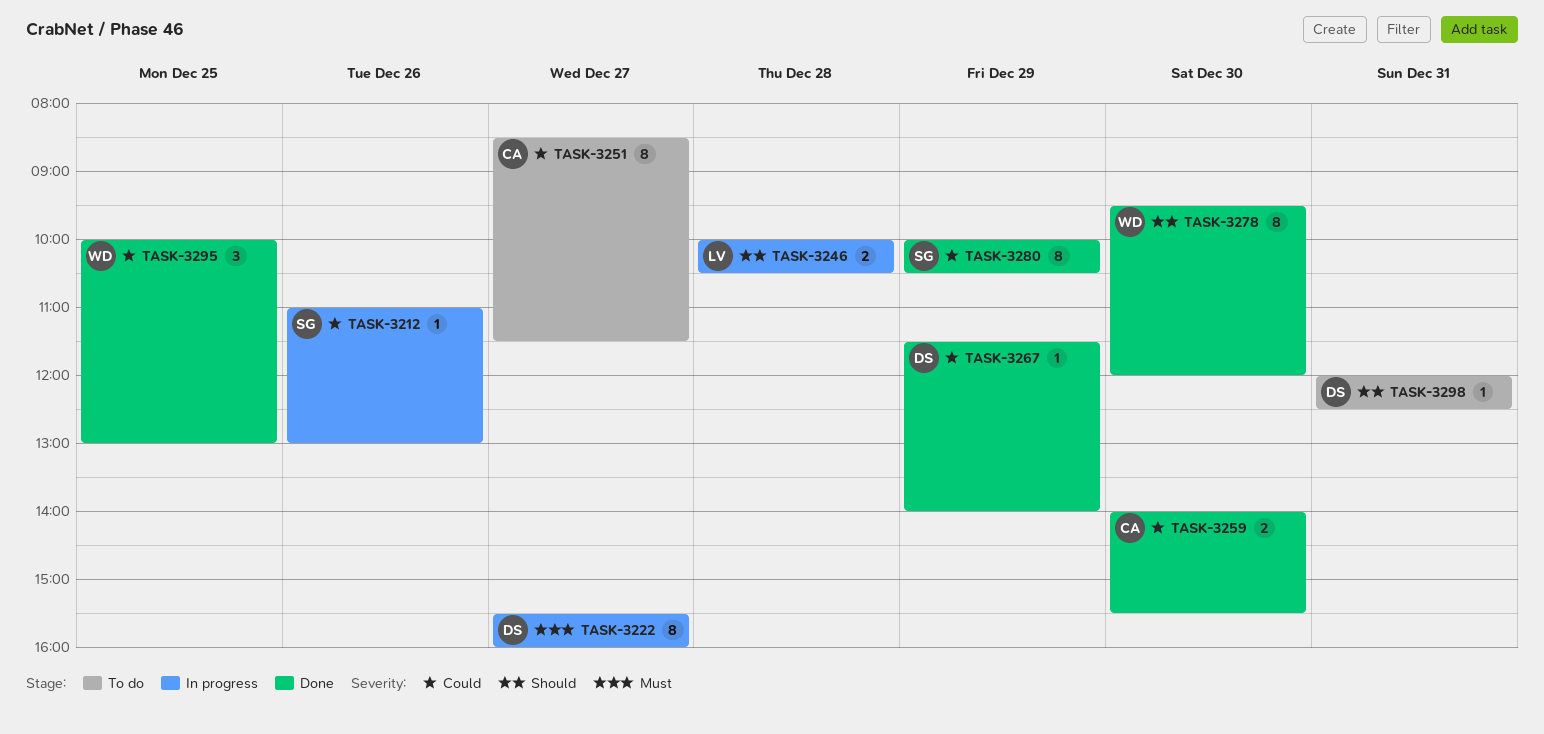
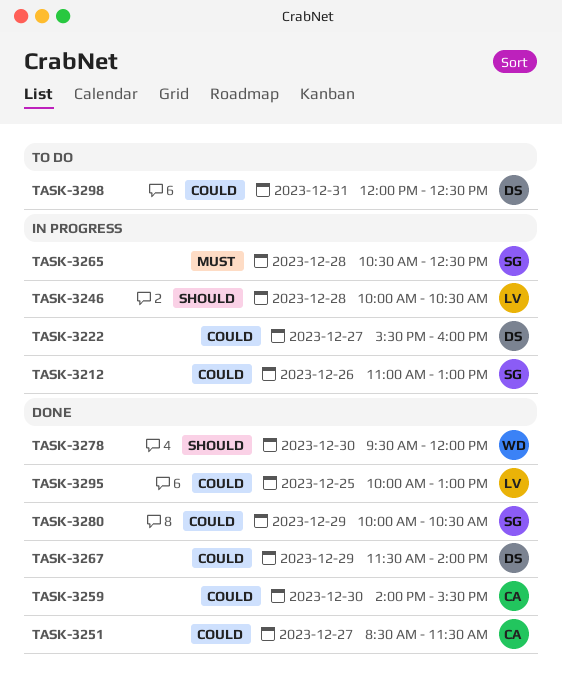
TASK-3222, priority: Must -> Could
TASK-3251, status: To do -> Done
TASK-3265: none -> present
TASK-3295, owner: WD -> LV
TASK-3298, priority: Should -> Could

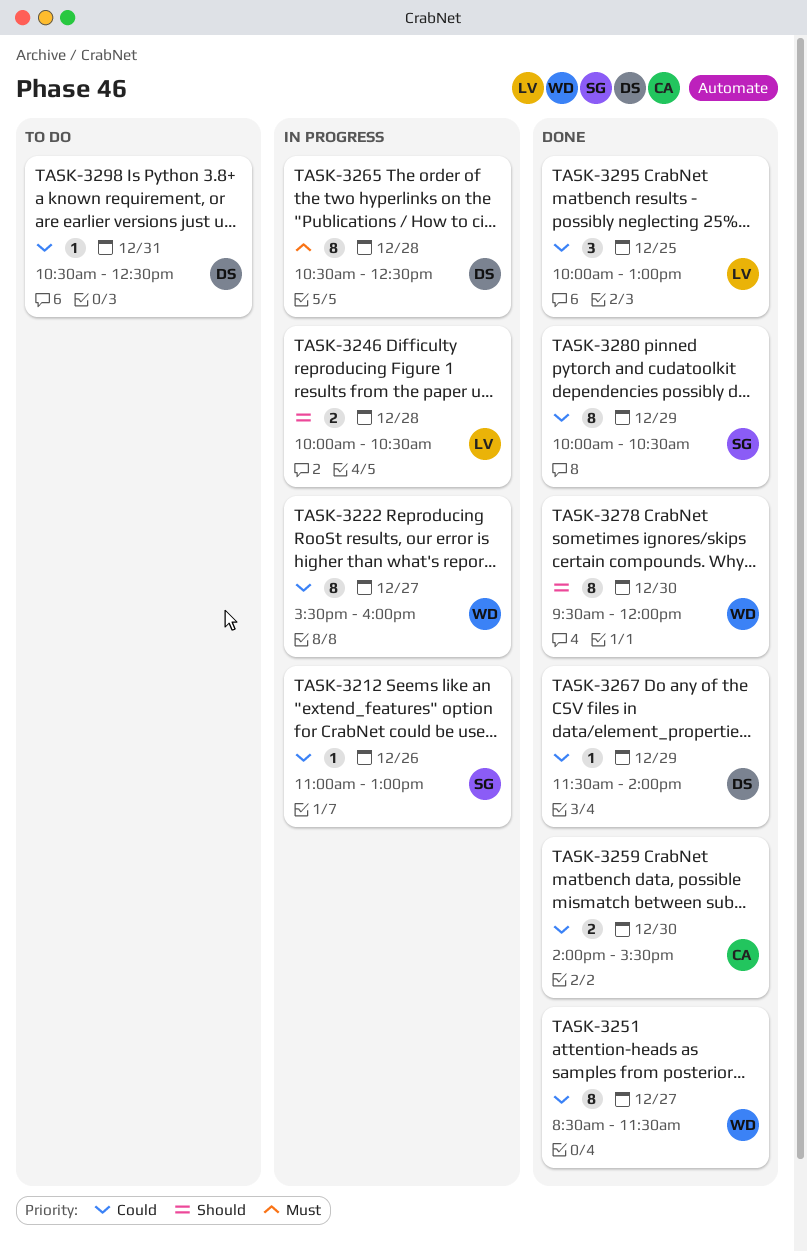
TASK-3222, owner: DS -> WD
TASK-3251, owner: CA -> WD
TASK-3265, owner: SG -> DS
TASK-3298, begins: 12:00 -> 10:30

